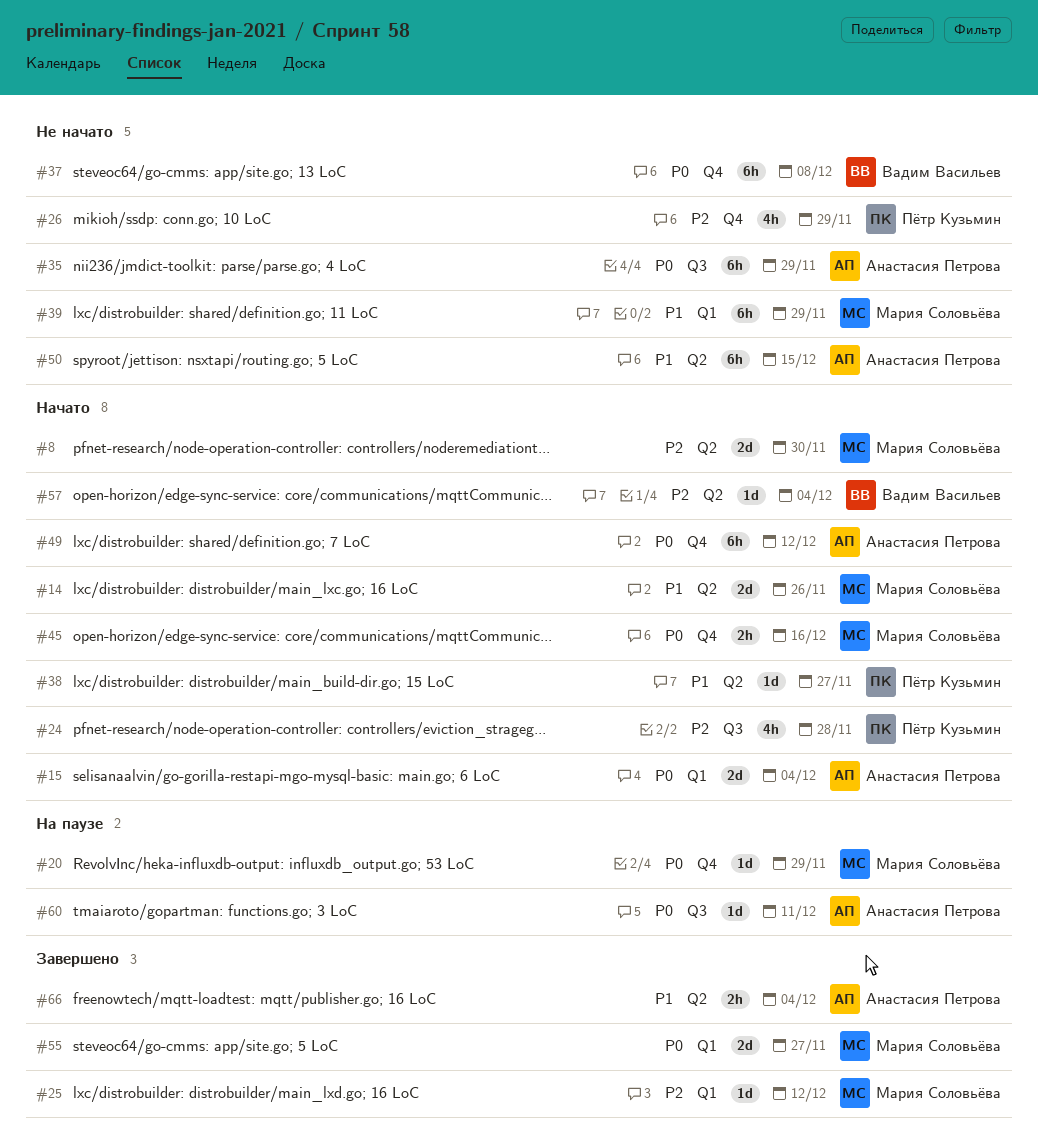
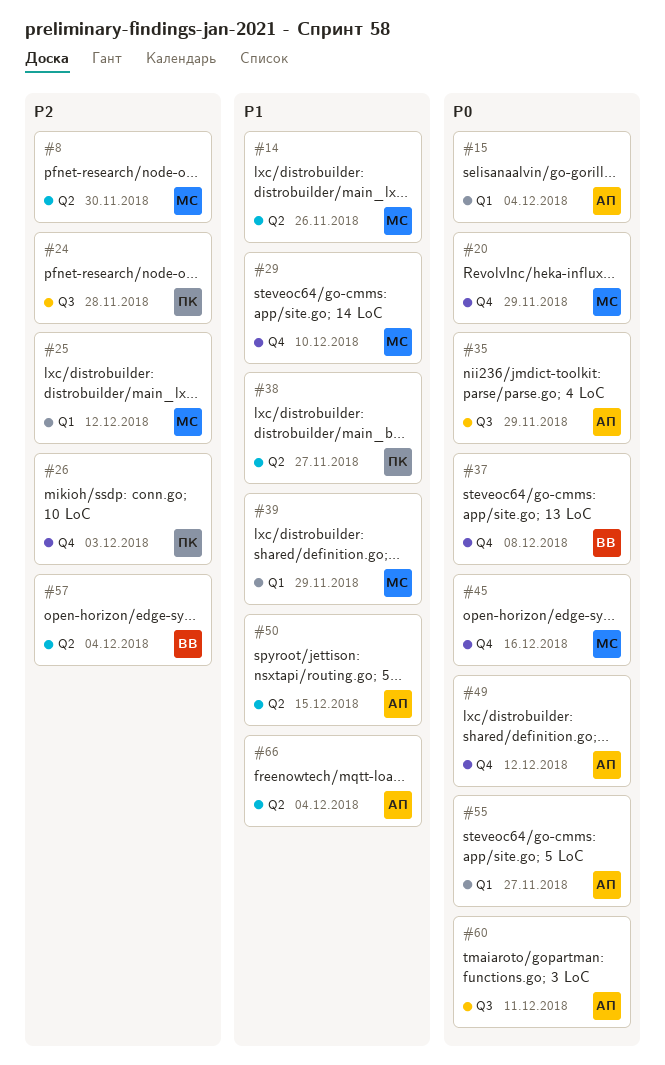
#26, due: Nov 29 -> Dec 3
#29: none -> present
#55, owner: Мария Соловьёва -> Анастасия Петрова

